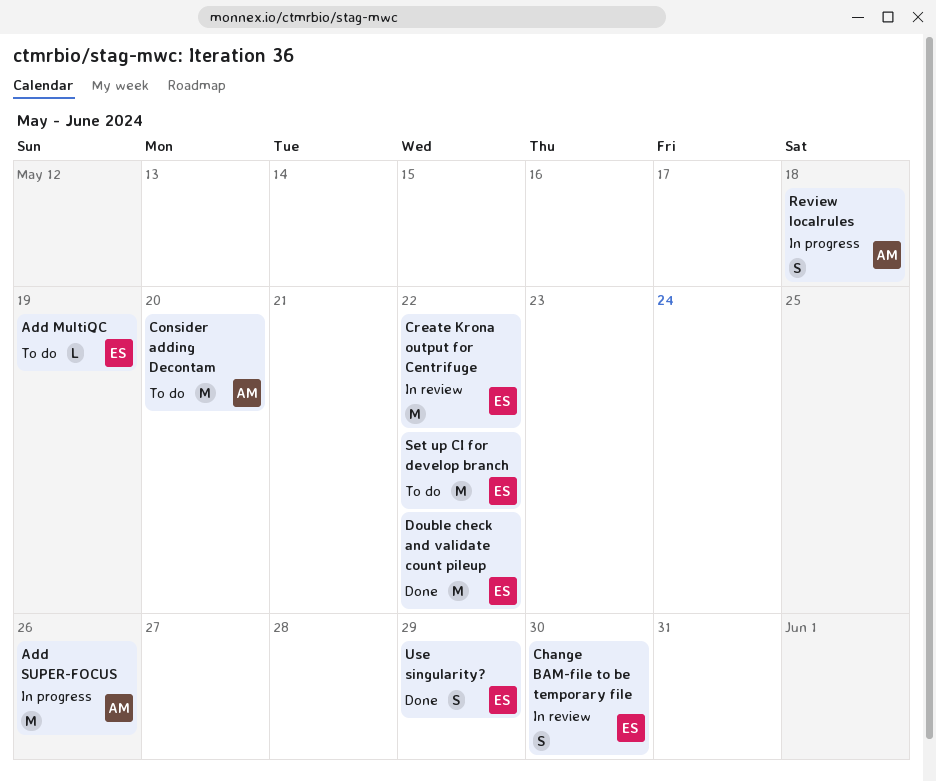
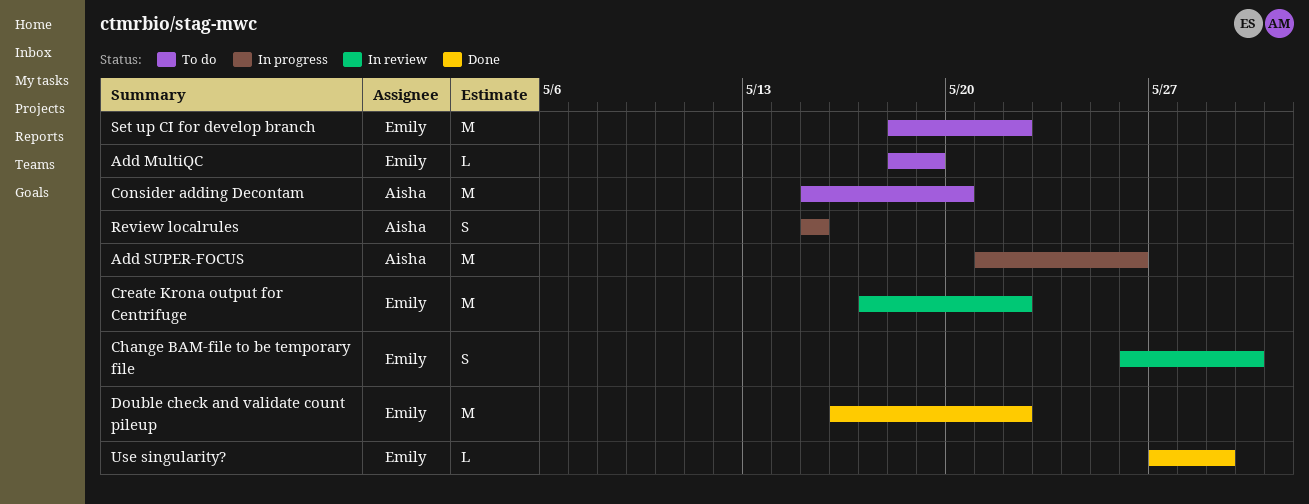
Review localrules, due: May 18 -> May 15
Use singularity?, estimate: S -> L

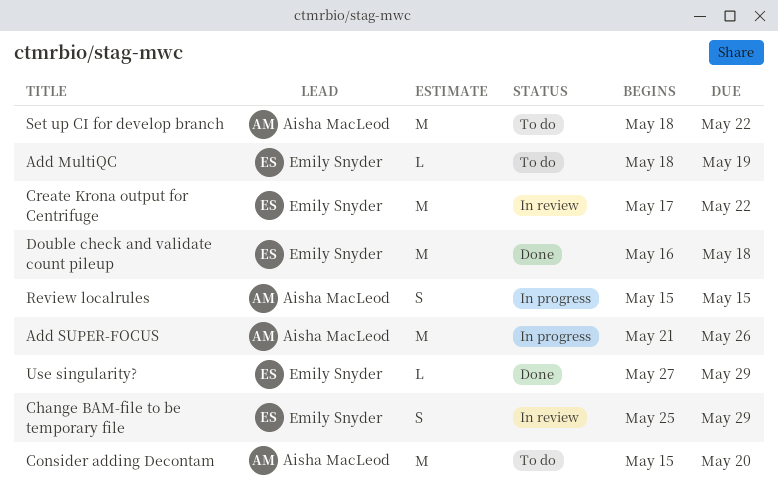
Change BAM-file to be temporary file, start: May 26 -> May 25
Change BAM-file to be temporary file, due: May 30 -> May 29
Double check and validate count pileup, due: May 22 -> May 18
Set up CI for develop branch, owner: Emily Snyder -> Aisha MacLeod

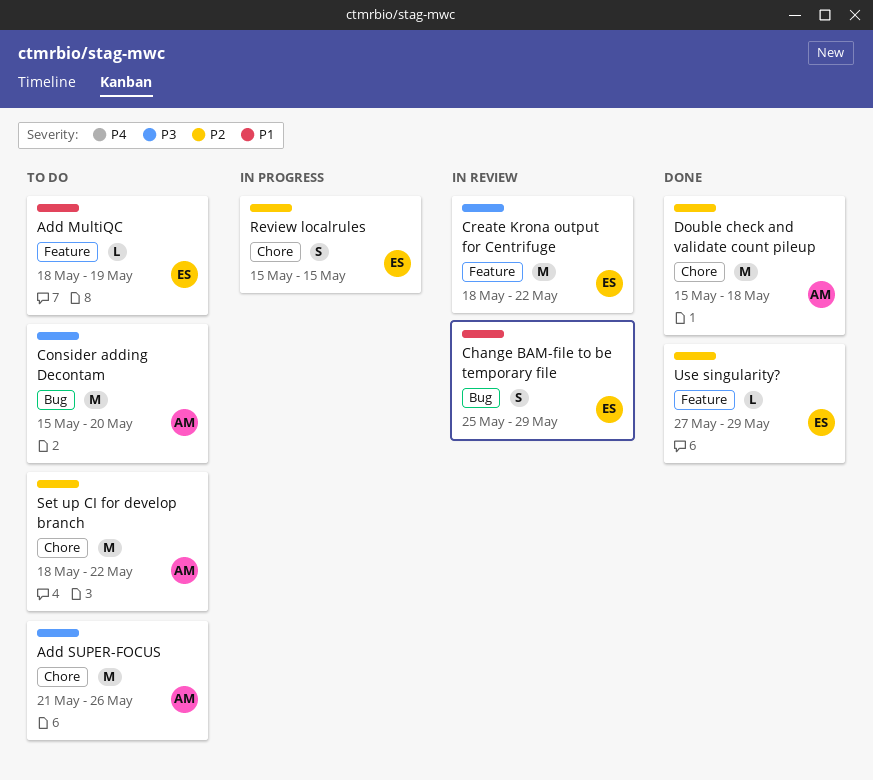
Add SUPER-FOCUS, status: In progress -> To do
Create Krona output for Centrifuge, start: May 17 -> May 18
Double check and validate count pileup, owner: Emily Snyder -> Aisha MacLeod
Double check and validate count pileup, start: May 16 -> May 15
Review localrules, owner: Aisha MacLeod -> Emily Snyder

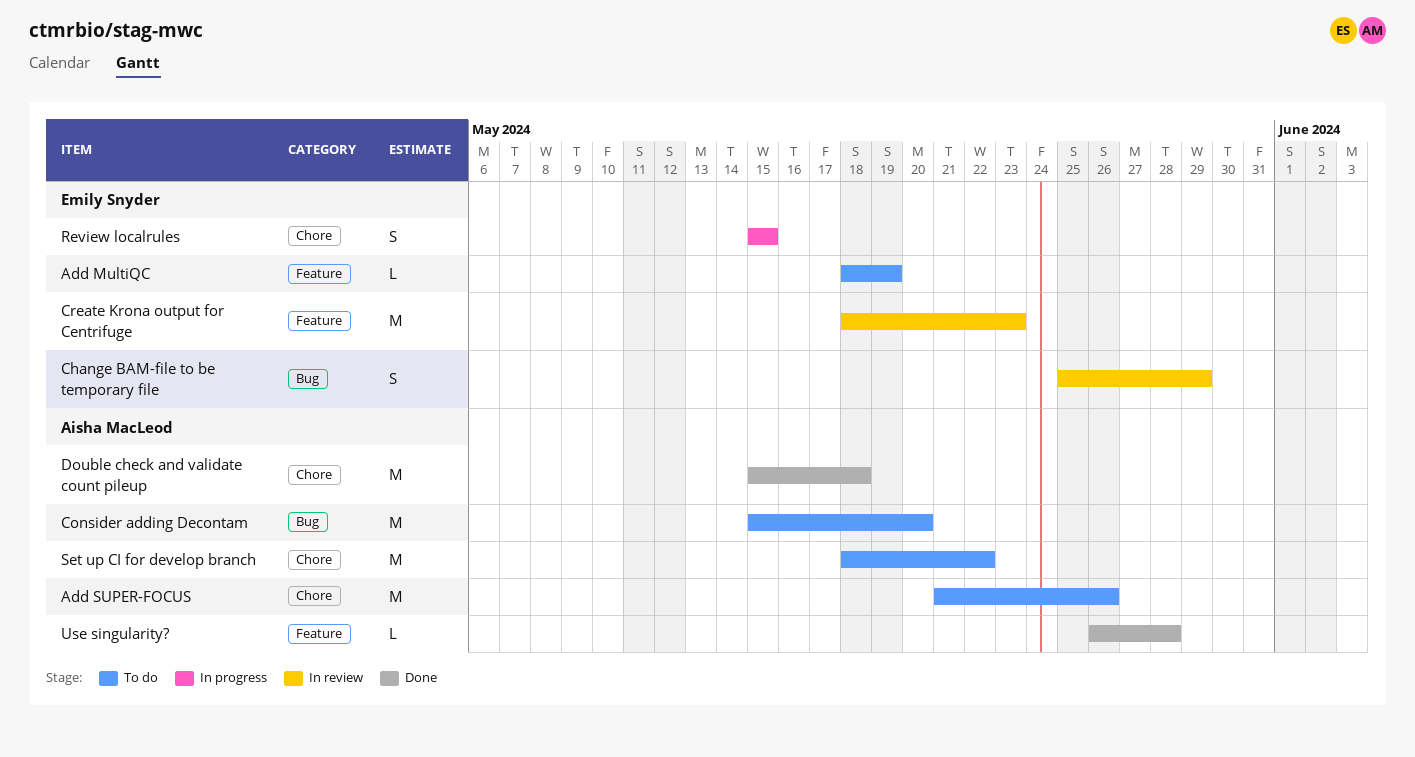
Create Krona output for Centrifuge, due: May 22 -> May 23
Use singularity?, owner: Emily Snyder -> Aisha MacLeod
Use singularity?, start: May 27 -> May 26
Use singularity?, due: May 29 -> May 28

